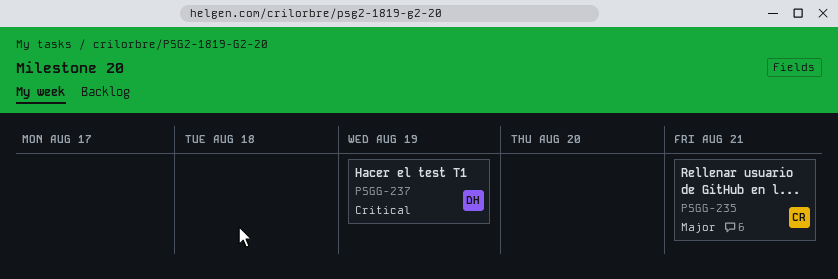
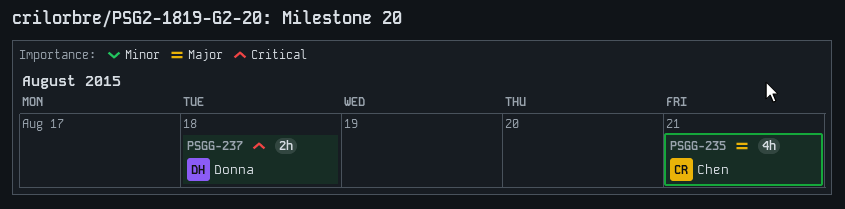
PSGG-237, due: Aug 19 -> Aug 18

